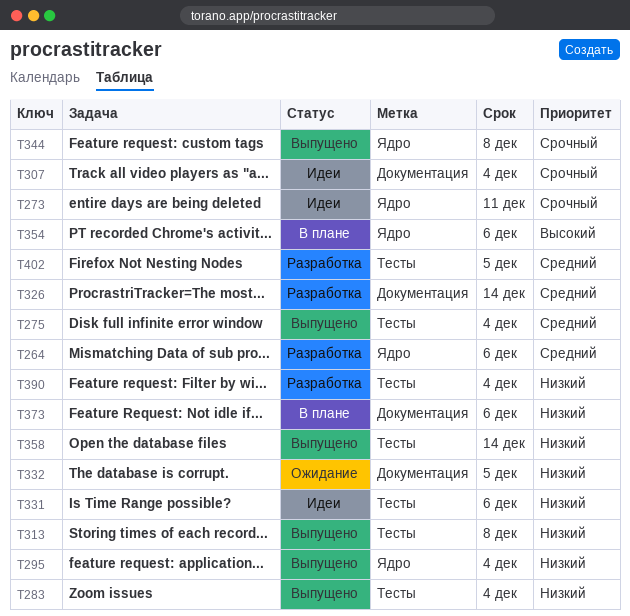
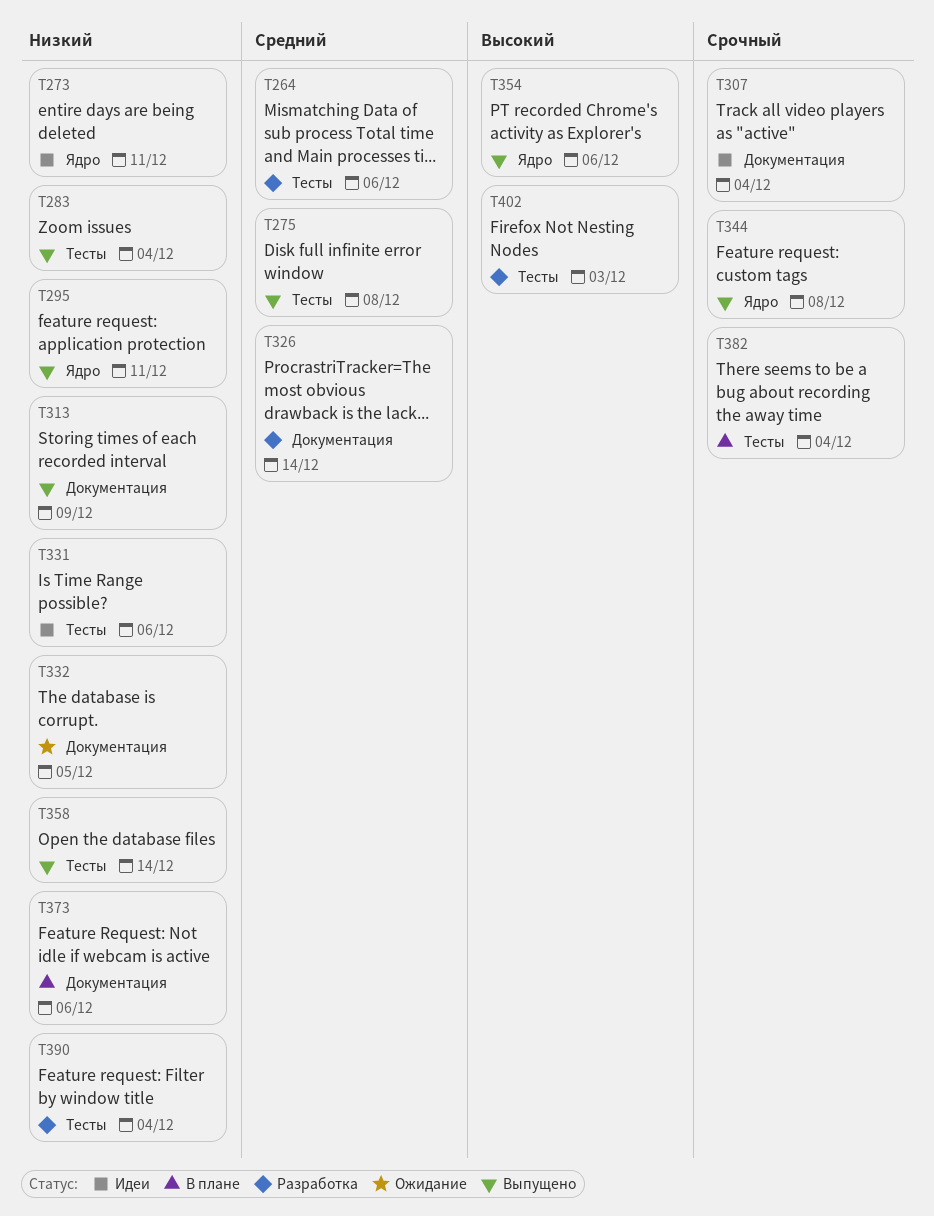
T264, label: Ядро -> Тесты
T273, priority: Срочный -> Низкий
T275, due: Dec 4 -> Dec 8
T295, due: Dec 4 -> Dec 11
T313, label: Тесты -> Документация
T313, due: Dec 8 -> Dec 9
T354, status: В плане -> Выпущено
T382: none -> present
T402, priority: Средний -> Высокий
T402, due: Dec 5 -> Dec 3

